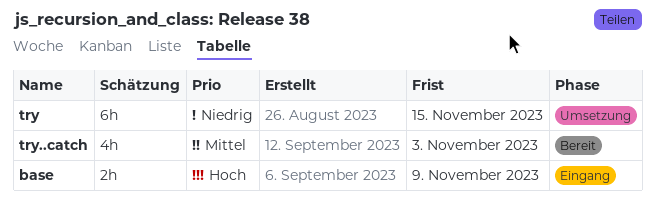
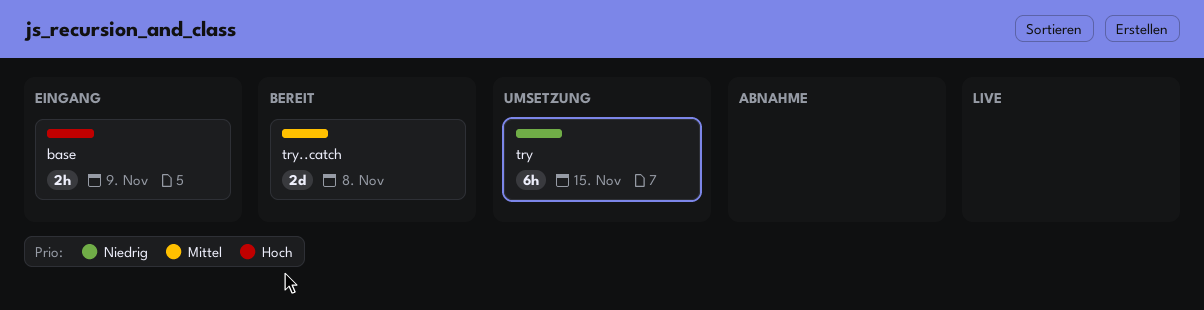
try..catch, estimate: 4h -> 2d
try..catch, due: Nov 3 -> Nov 8

